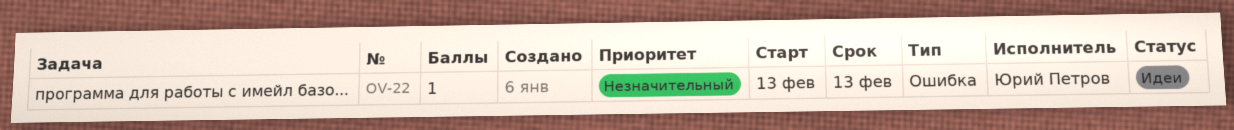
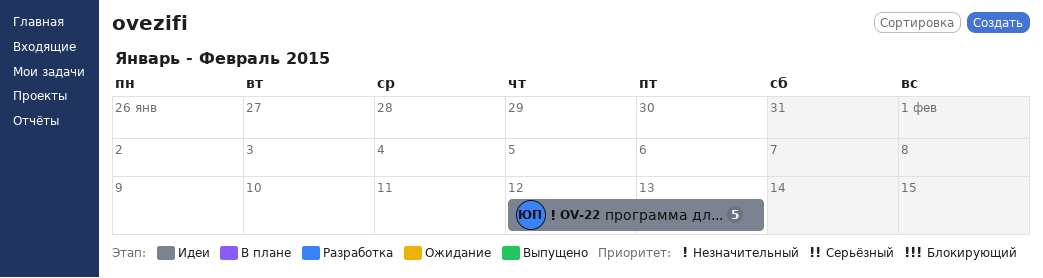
OV-22, estimate: 1 -> 5
OV-22, start: Feb 13 -> Feb 12

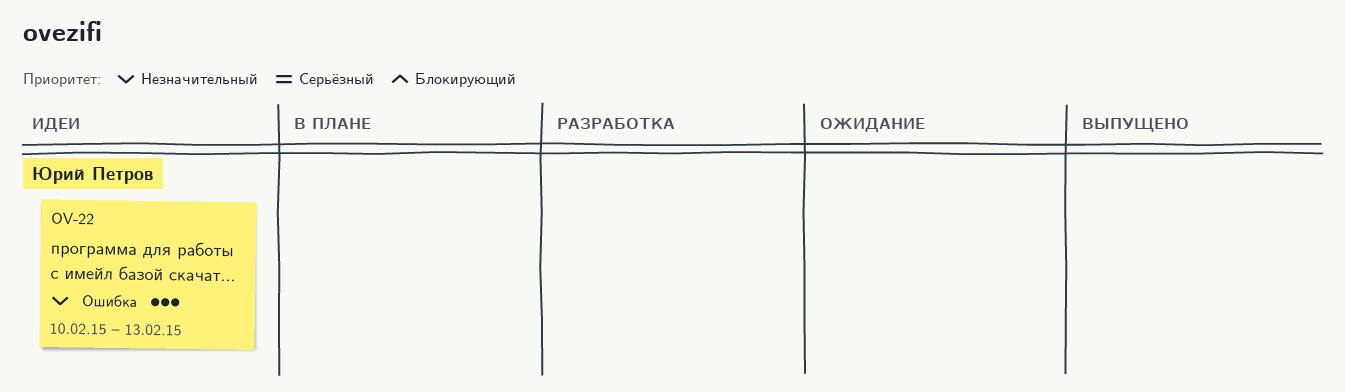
OV-22, estimate: 5 -> 3
OV-22, start: Feb 12 -> Feb 10

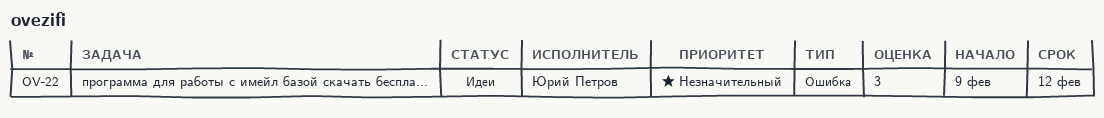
OV-22, start: Feb 10 -> Feb 9
OV-22, due: Feb 13 -> Feb 12

